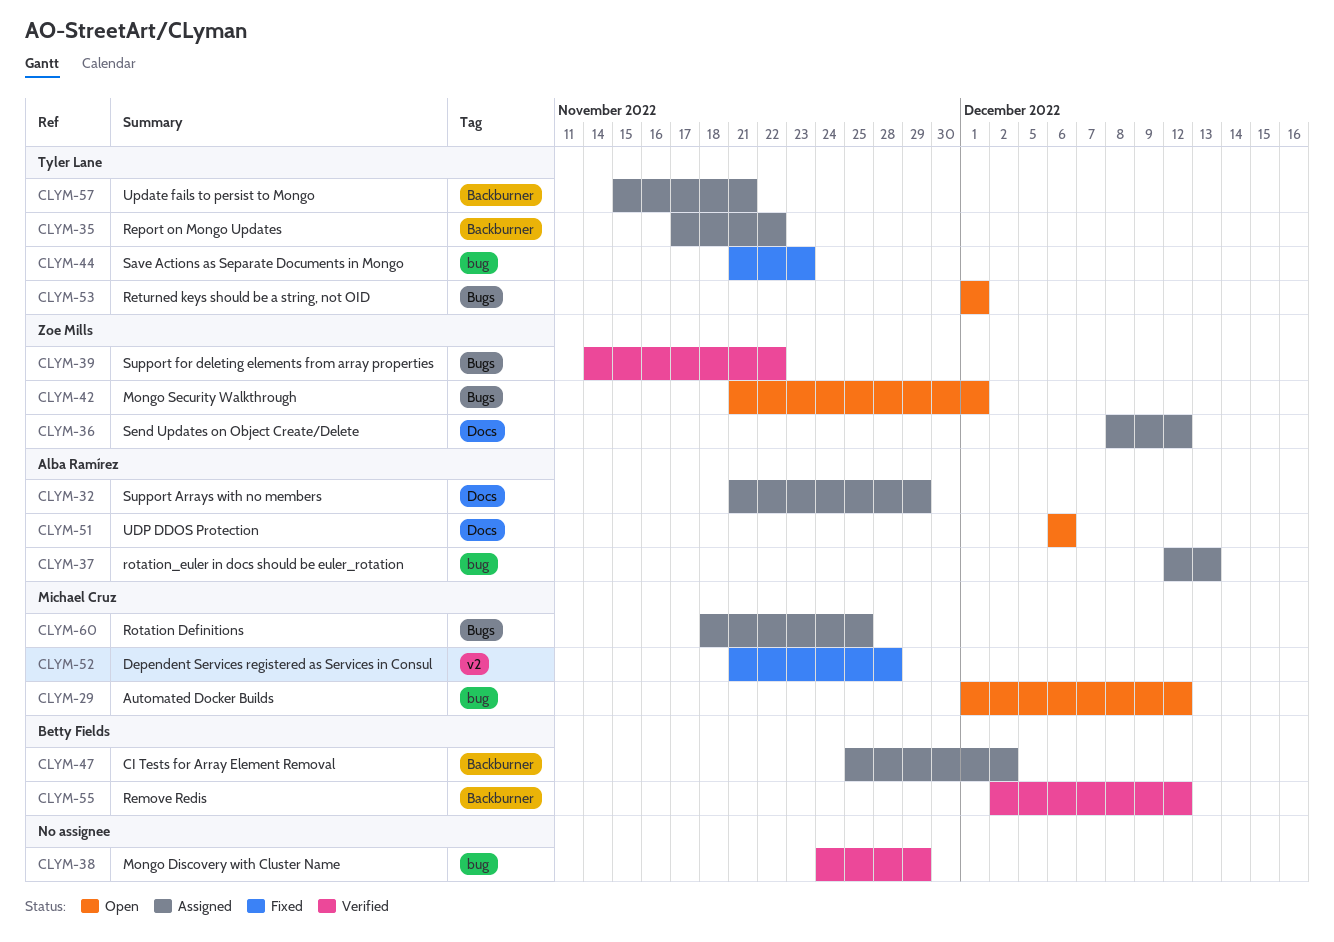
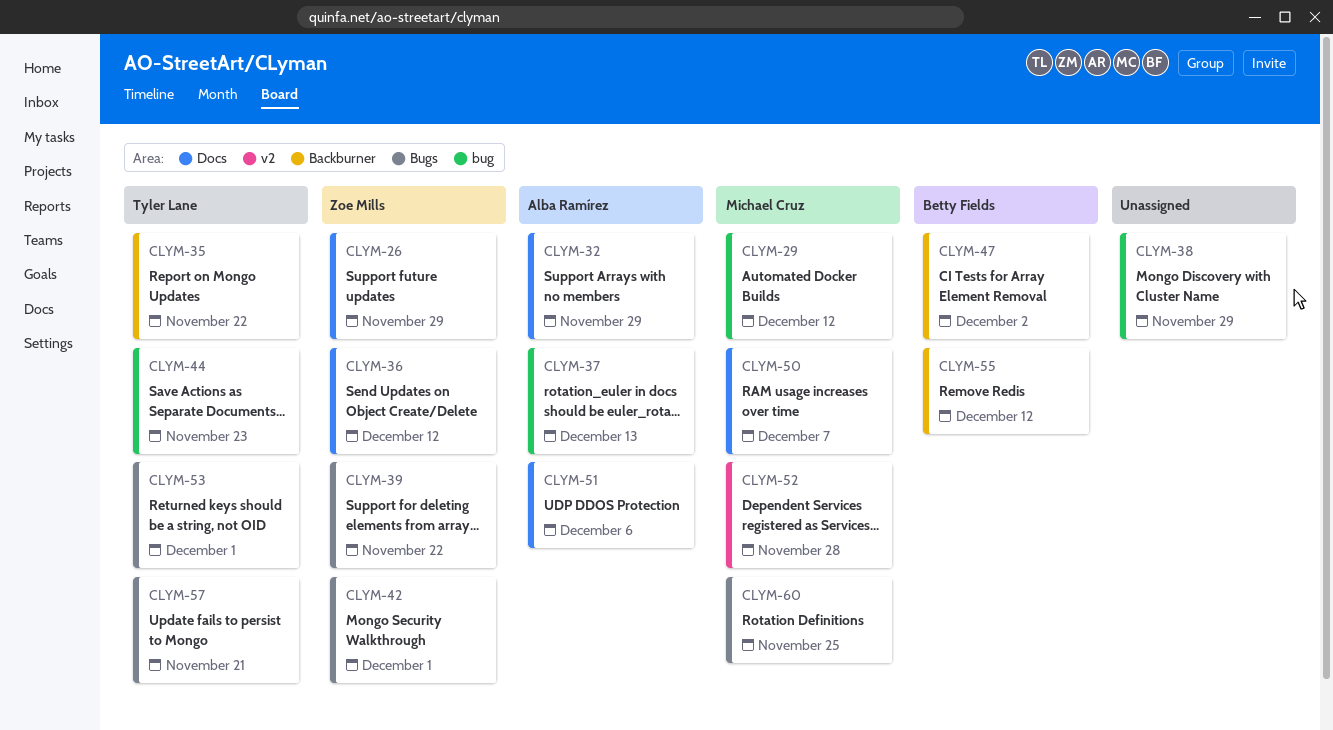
CLYM-26: none -> present
CLYM-50: none -> present
CLYM-57, label: Backburner -> Bugs

